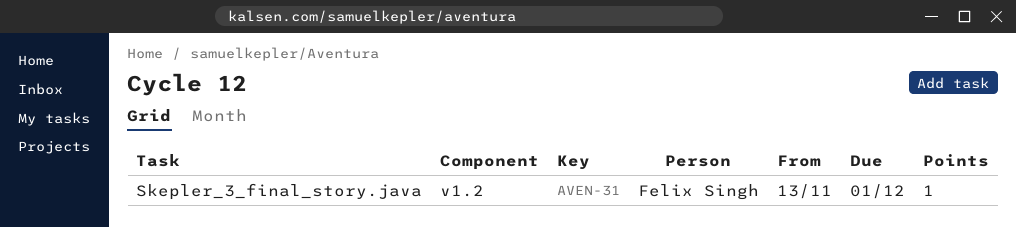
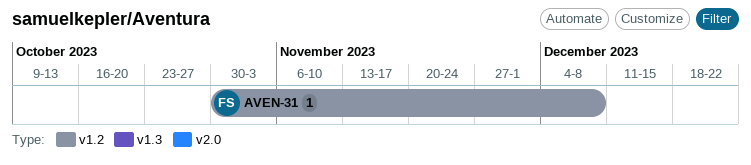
AVEN-31, start: Nov 13 -> Oct 30
AVEN-31, due: Dec 1 -> Dec 8

